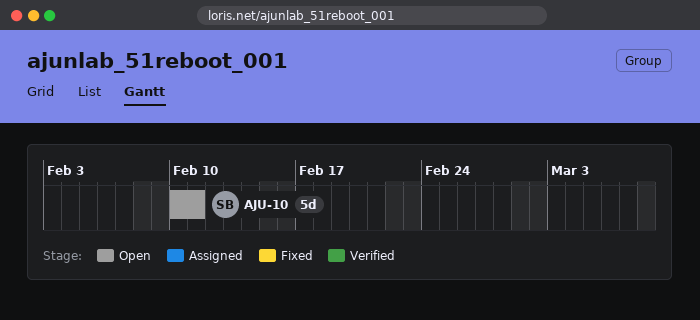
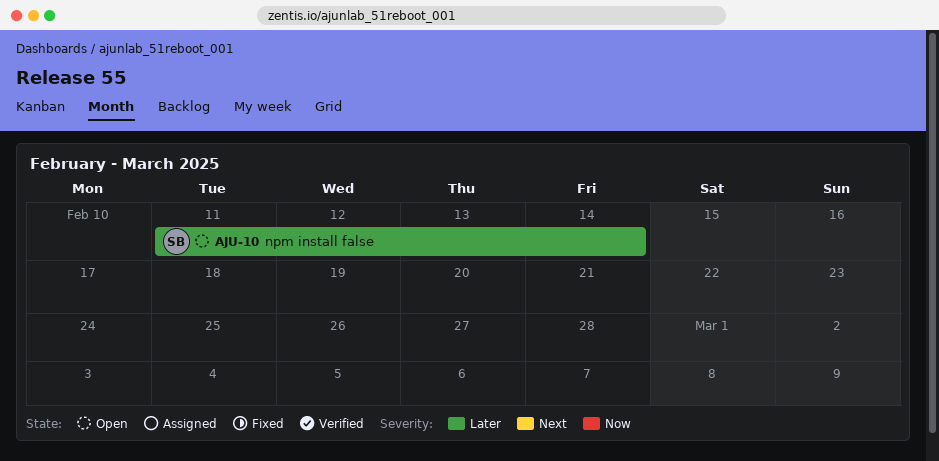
AJU-10, start: Feb 10 -> Feb 11
AJU-10, due: Feb 11 -> Feb 14

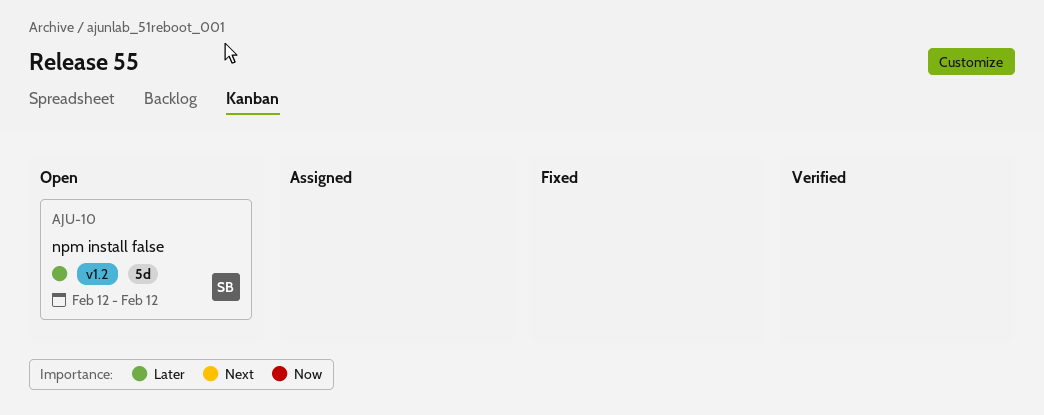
AJU-10, start: Feb 11 -> Feb 12
AJU-10, due: Feb 14 -> Feb 12

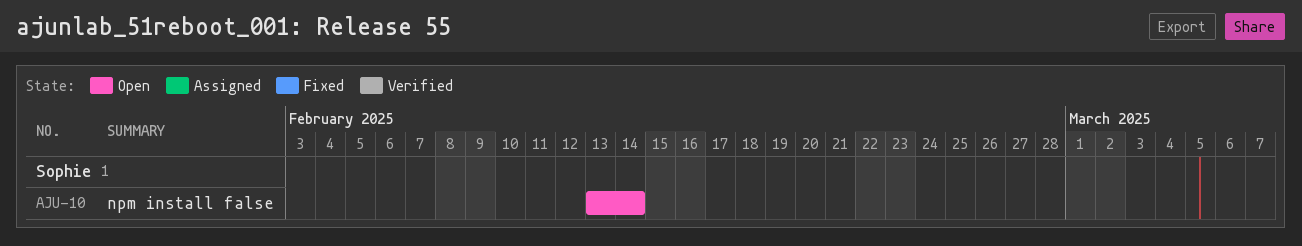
AJU-10, start: Feb 12 -> Feb 13
AJU-10, due: Feb 12 -> Feb 14

